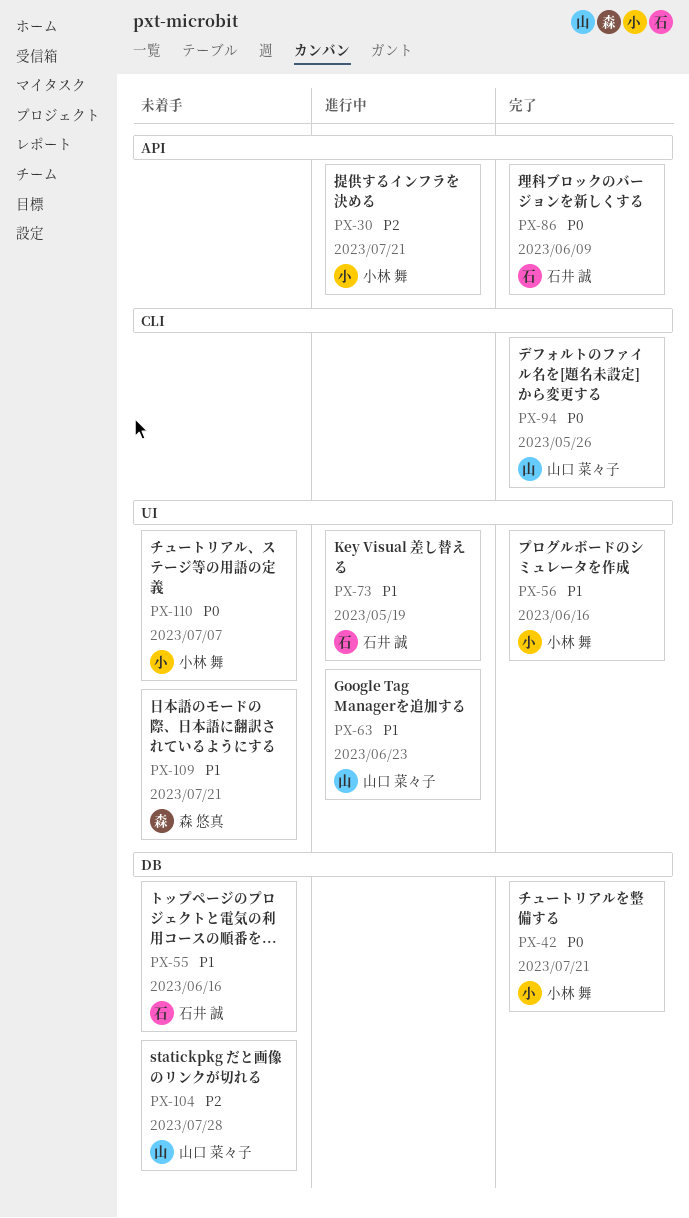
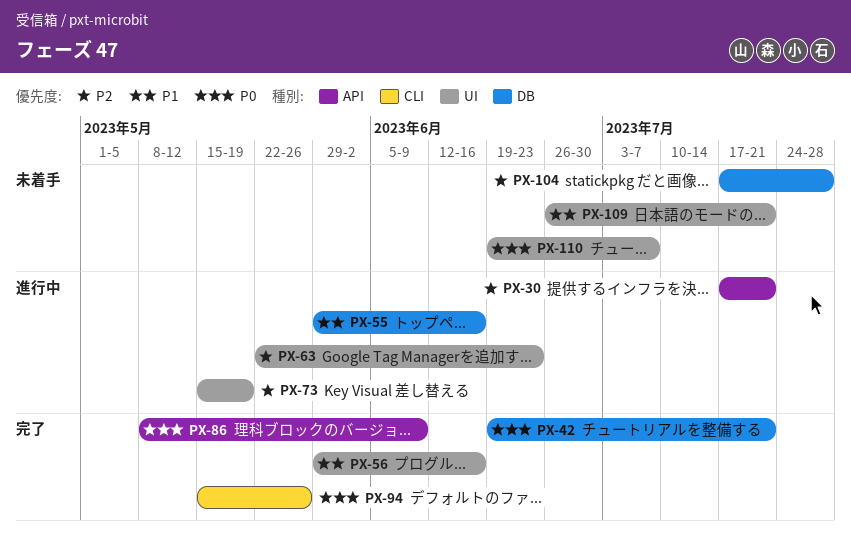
PX-55, status: 未着手 -> 進行中
PX-63, priority: P1 -> P2
PX-73, priority: P1 -> P2

